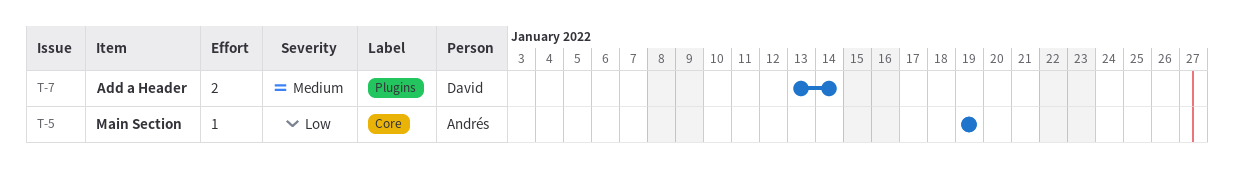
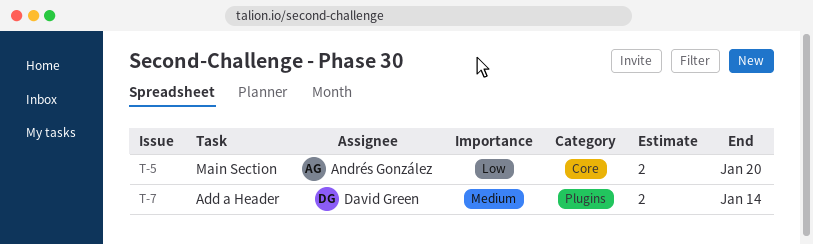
T-5, estimate: 1 -> 2
T-5, due: Jan 19 -> Jan 20

